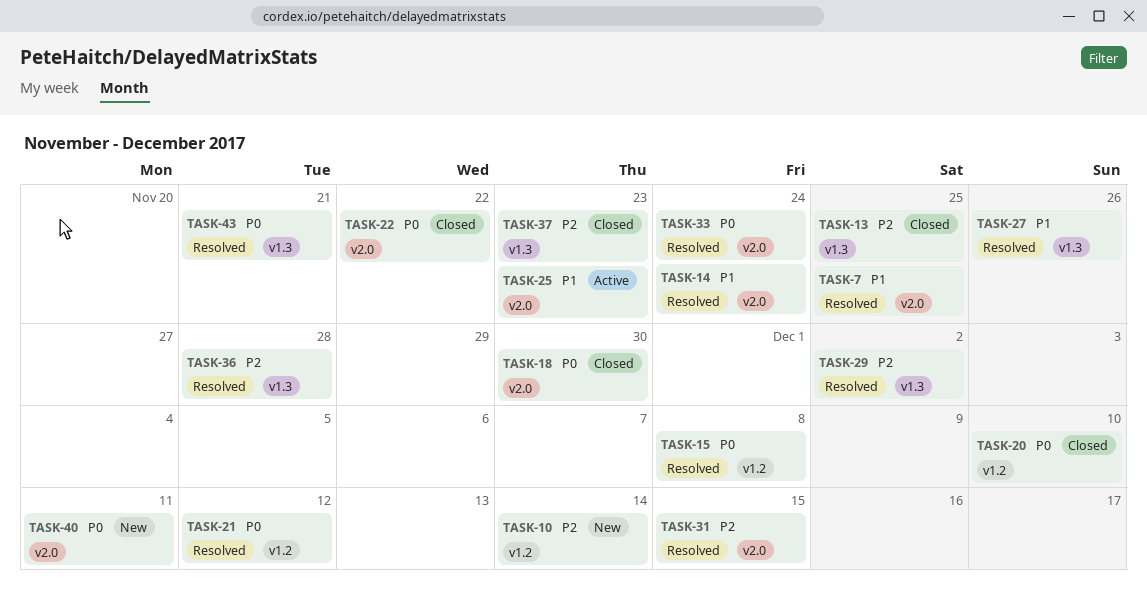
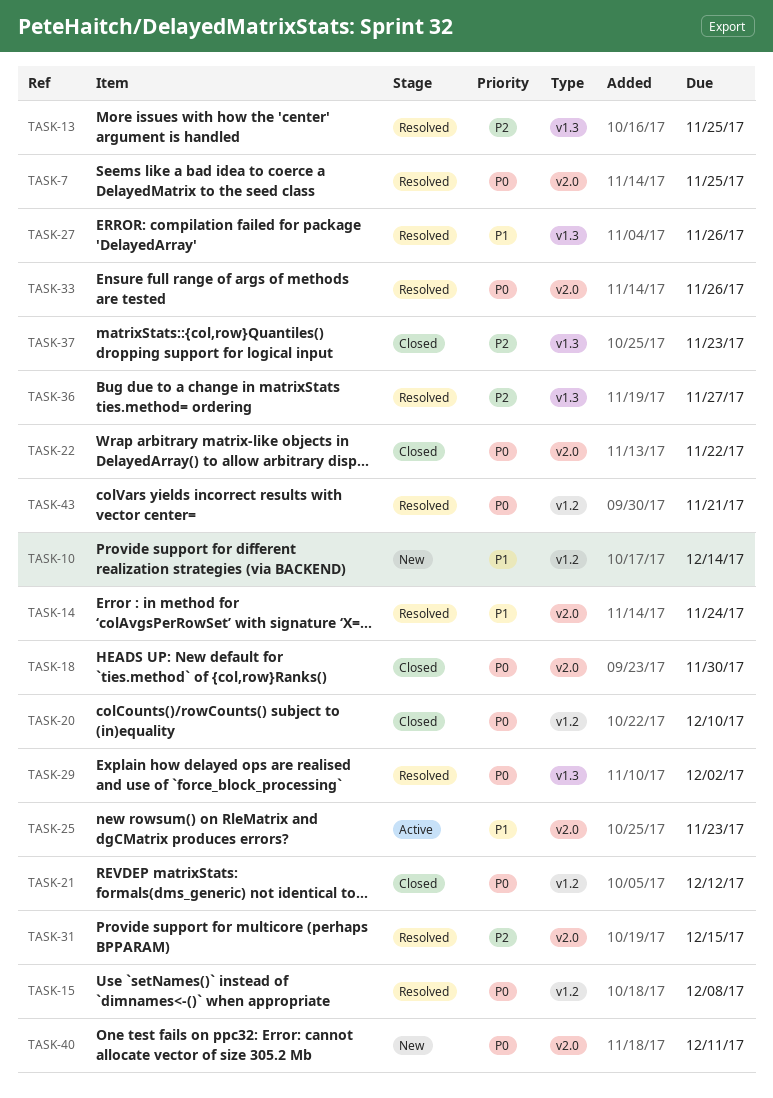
TASK-7, priority: P1 -> P0
TASK-10, priority: P2 -> P1
TASK-13, status: Closed -> Resolved
TASK-21, status: Resolved -> Closed
TASK-29, priority: P2 -> P0
TASK-33, due: Nov 24 -> Nov 26
TASK-36, due: Nov 28 -> Nov 27
TASK-43, label: v1.3 -> v1.2

